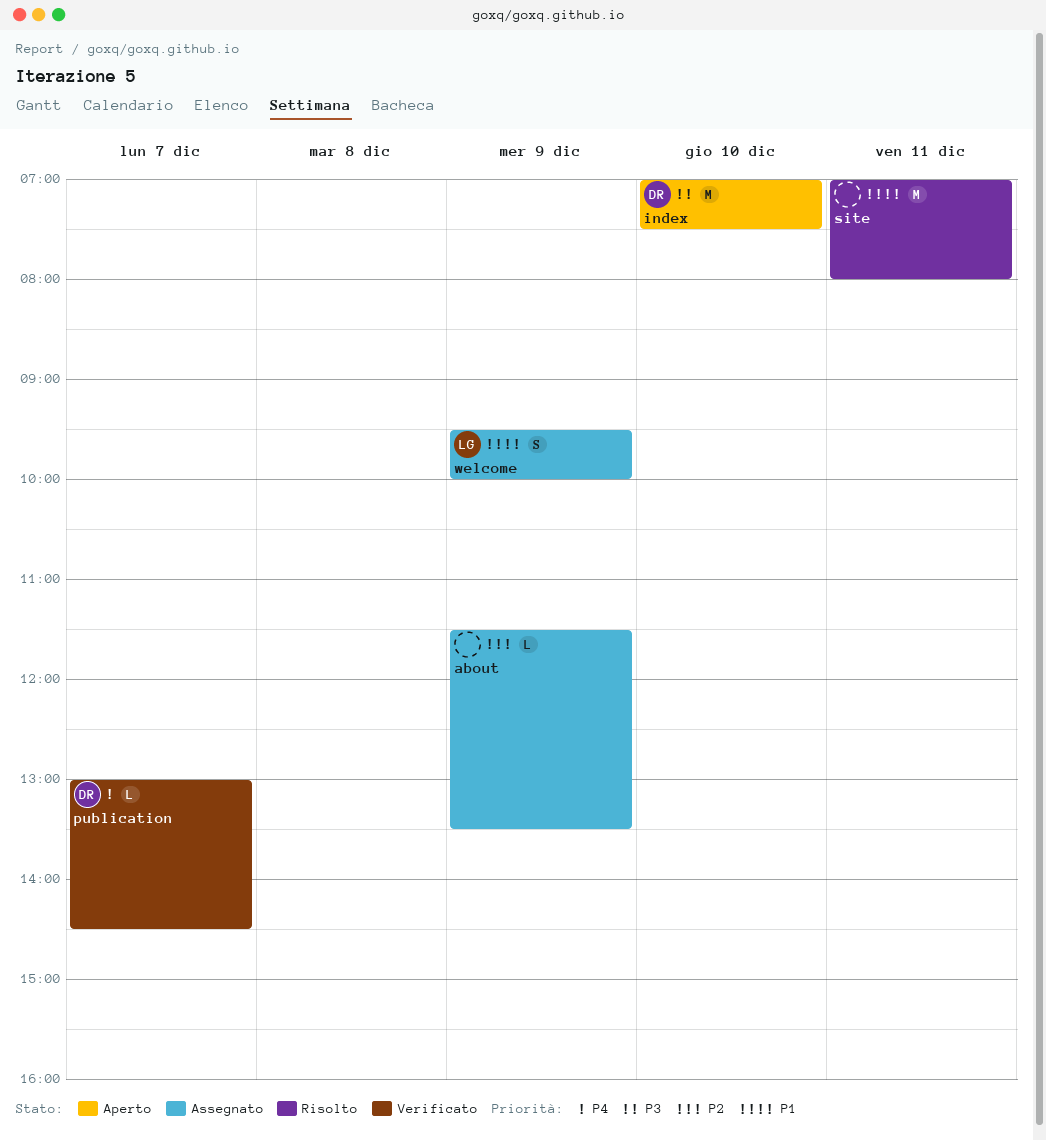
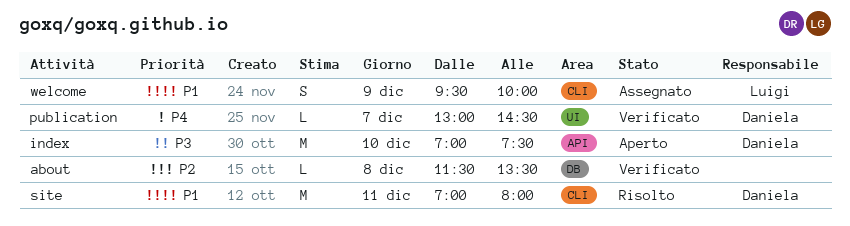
about, status: Assegnato -> Verificato
about, day: Dec 9 -> Dec 8
site, owner: none -> Daniela

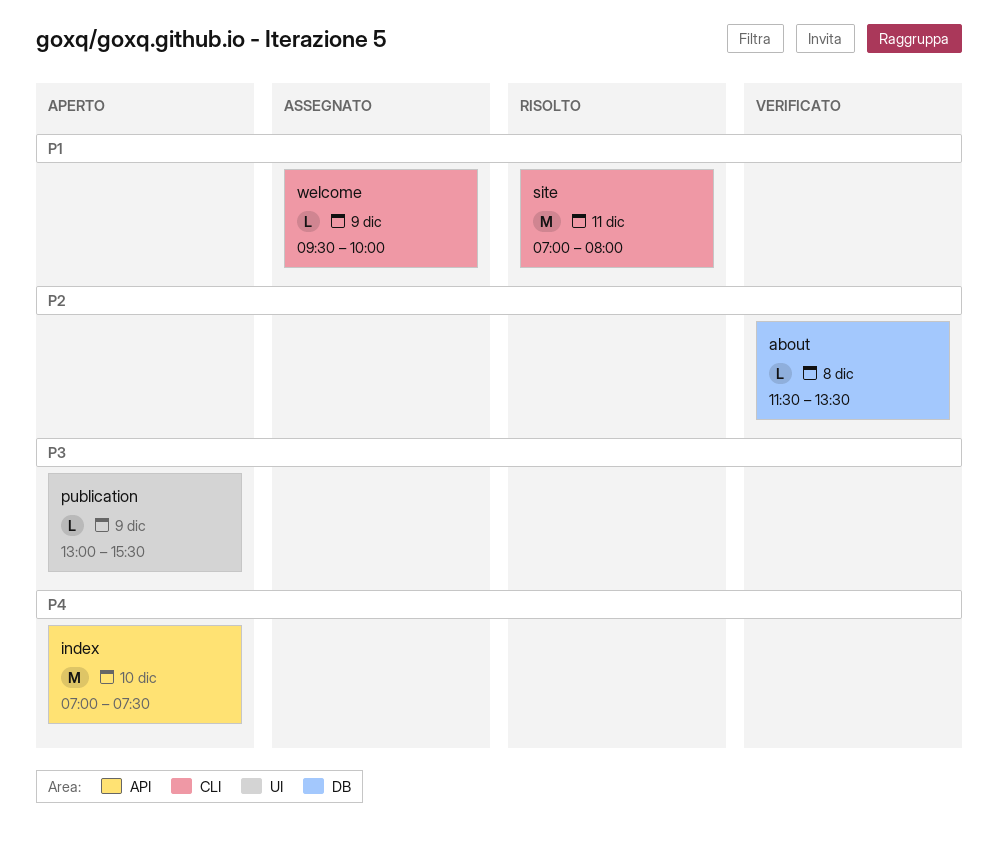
index, priority: P3 -> P4
publication, status: Verificato -> Aperto
publication, priority: P4 -> P3
publication, day: Dec 7 -> Dec 9
publication, ends: 14:30 -> 15:30
welcome, estimate: S -> L

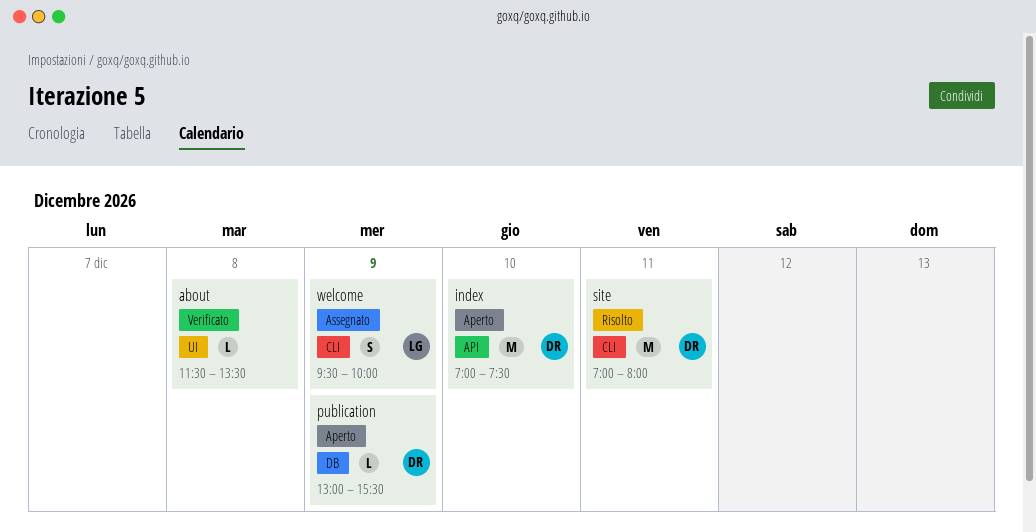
about, label: DB -> UI
publication, label: UI -> DB
welcome, estimate: L -> S

